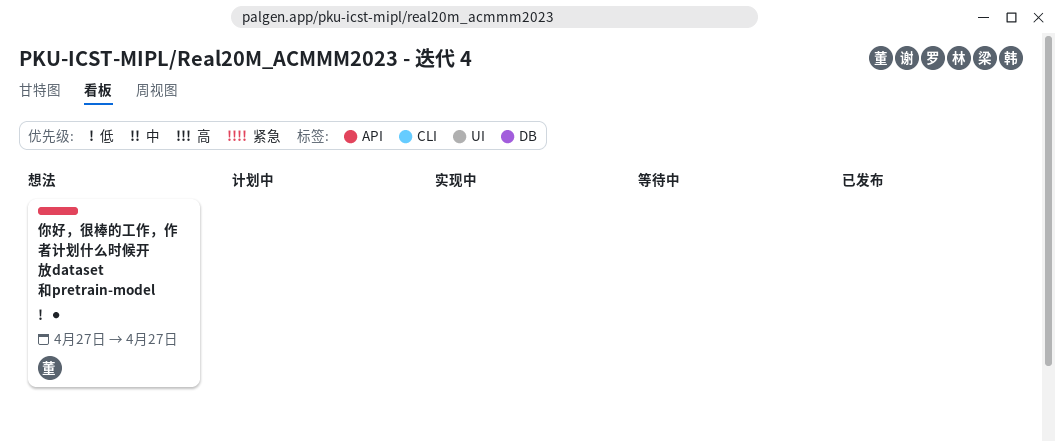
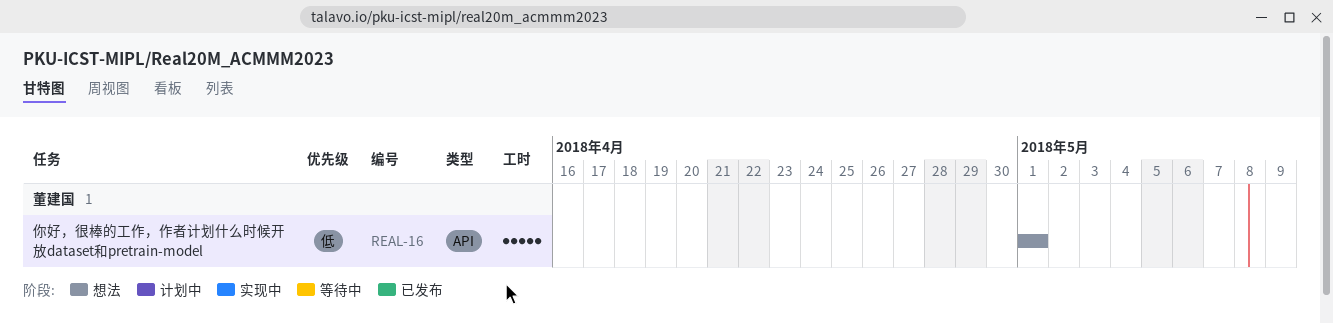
你好，很棒的工作，作者计划什么时候开放dataset和pretrain-model, estimate: 1 -> 5
你好，很棒的工作，作者计划什么时候开放dataset和pretrain-model, start: Apr 27 -> May 1
你好，很棒的工作，作者计划什么时候开放dataset和pretrain-model, due: Apr 27 -> May 1

